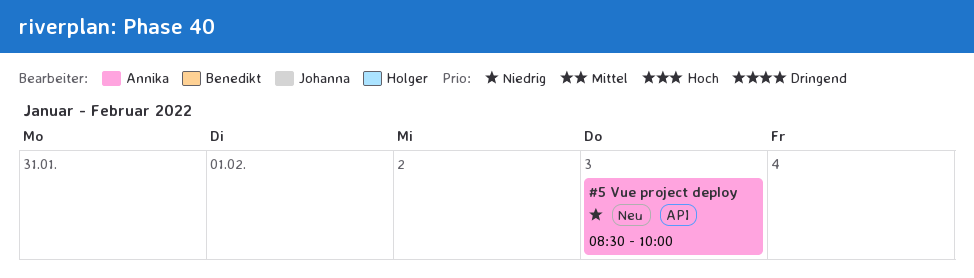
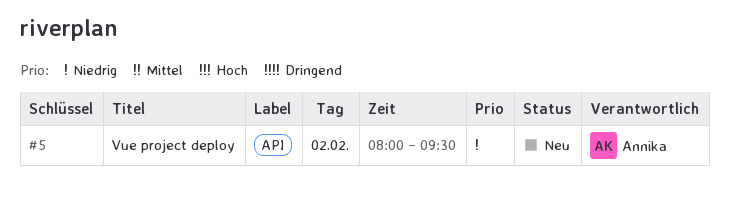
#5, day: Feb 3 -> Feb 2
#5, begins: 08:30 -> 08:00
#5, ends: 10:00 -> 09:30

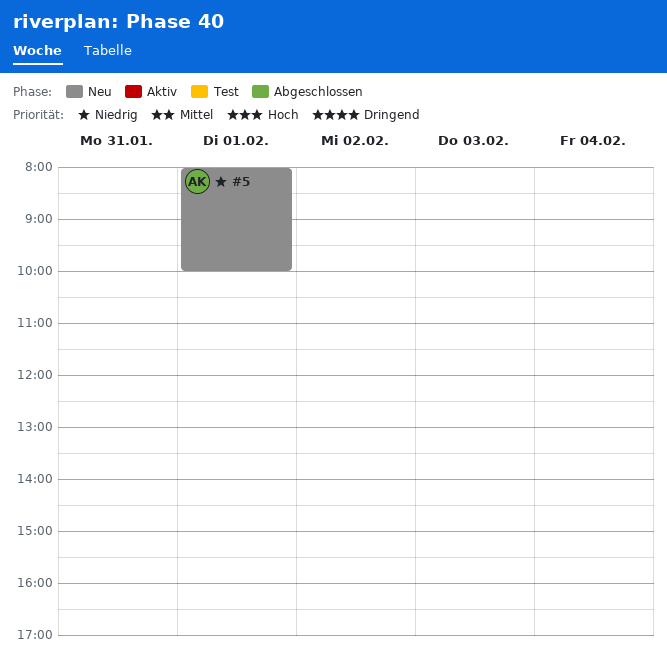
#5, day: Feb 2 -> Feb 1
#5, ends: 09:30 -> 10:00

